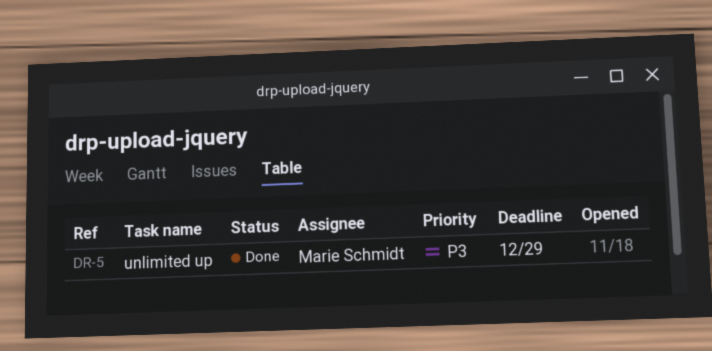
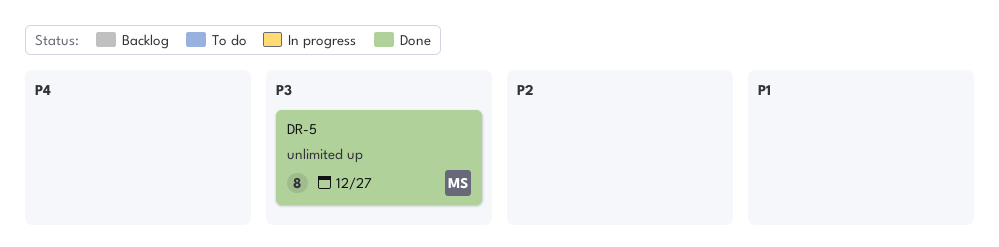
DR-5, due: Dec 29 -> Dec 27

